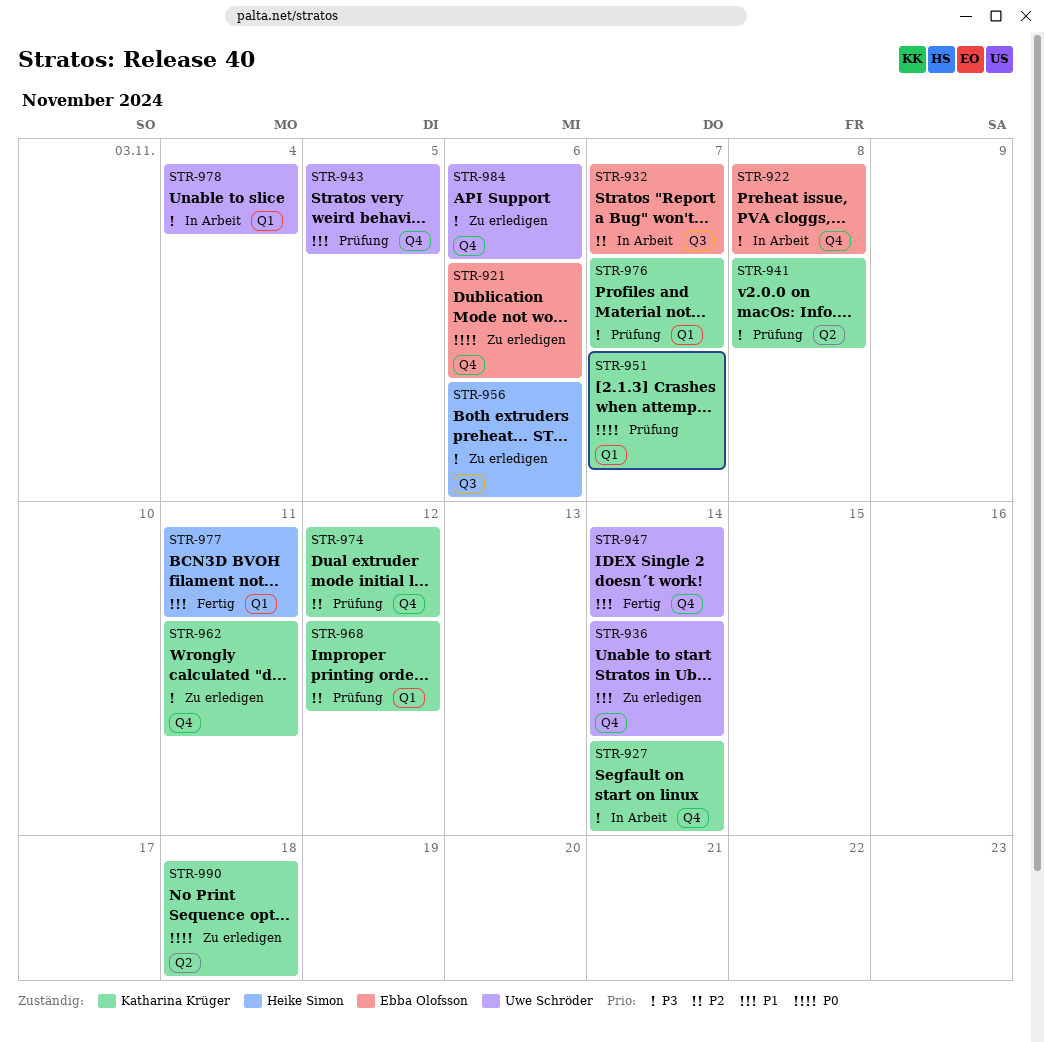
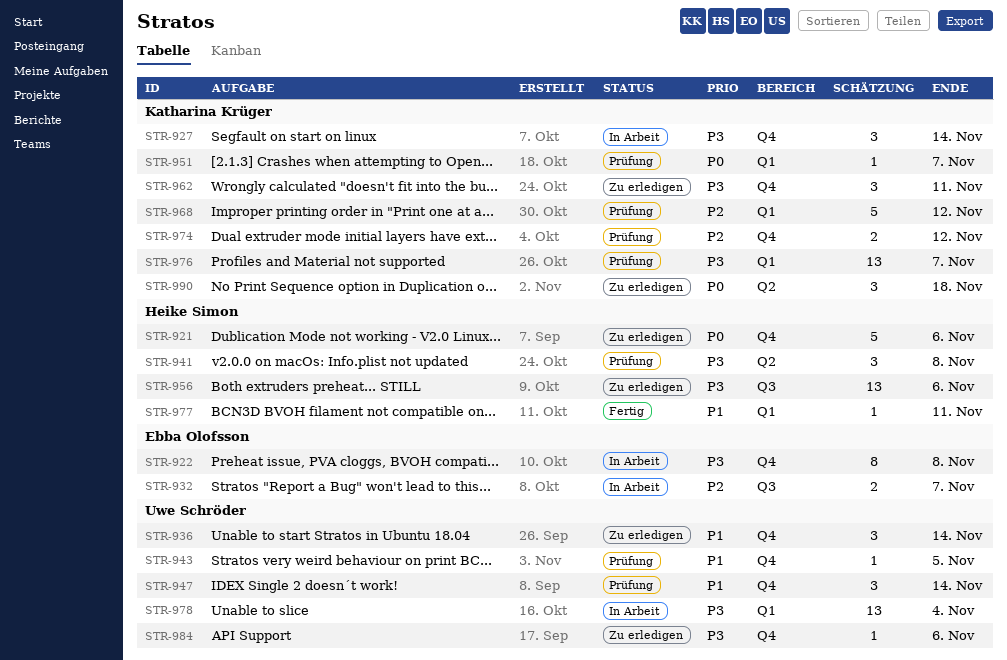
STR-921, owner: Ebba Olofsson -> Heike Simon
STR-941, owner: Katharina Krüger -> Heike Simon
STR-947, status: Fertig -> Prüfung

